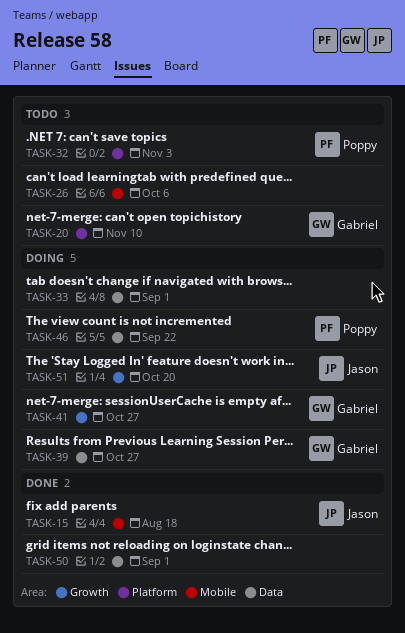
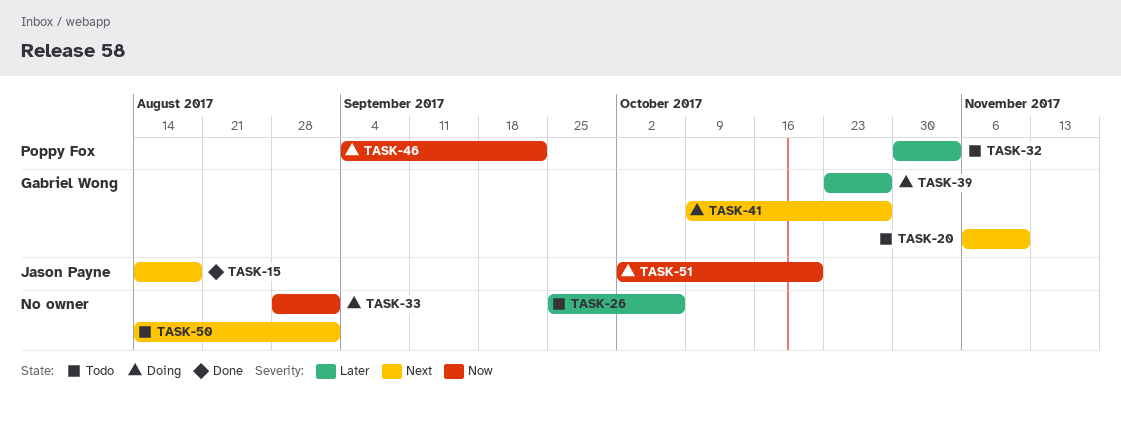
TASK-50, status: Done -> Todo

